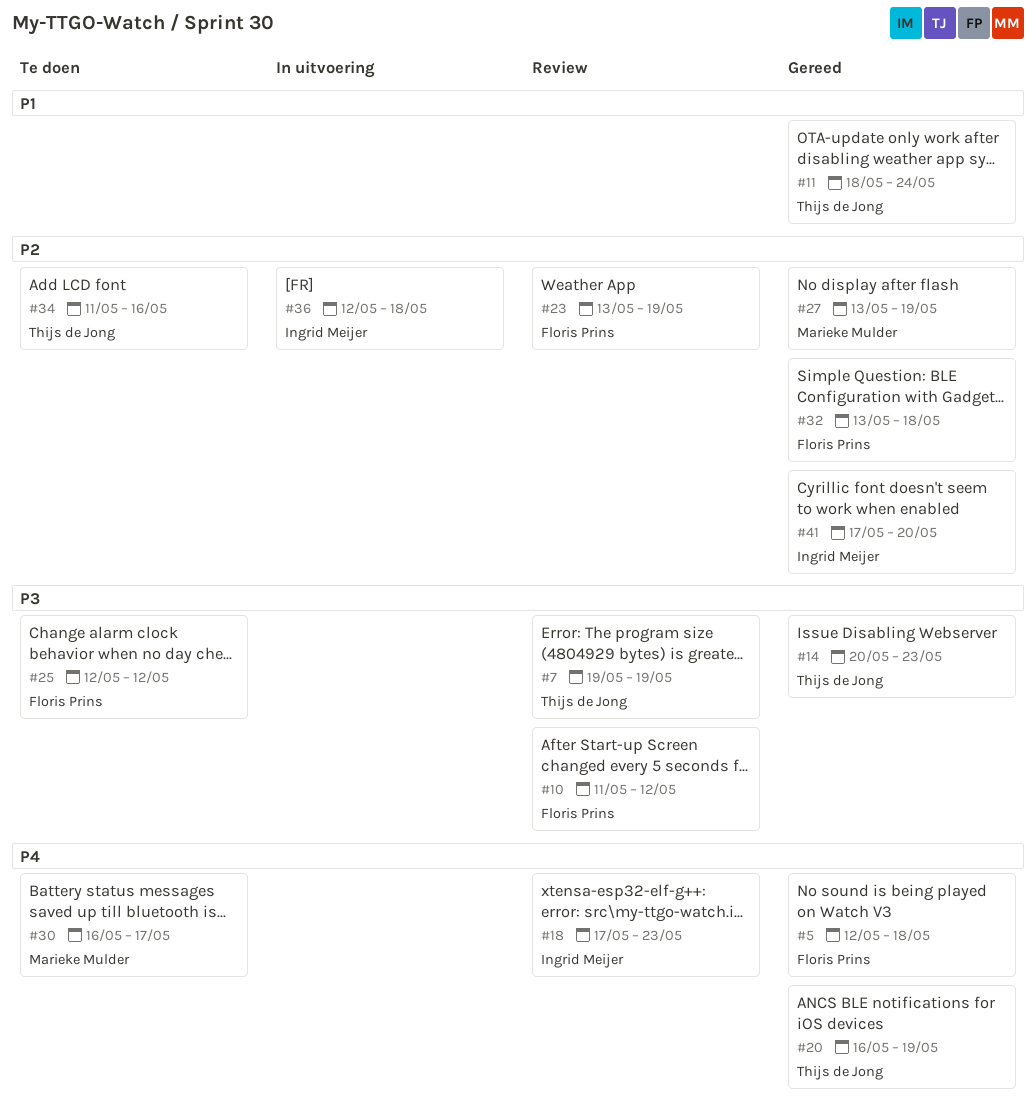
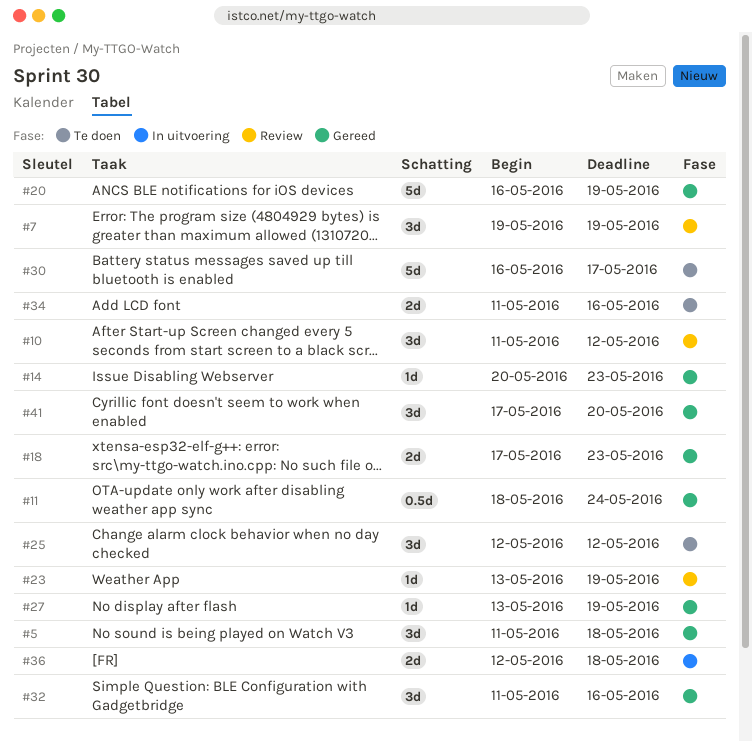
#5, start: May 12 -> May 11
#18, status: Review -> Gereed
#32, start: May 13 -> May 11
#32, due: May 18 -> May 16

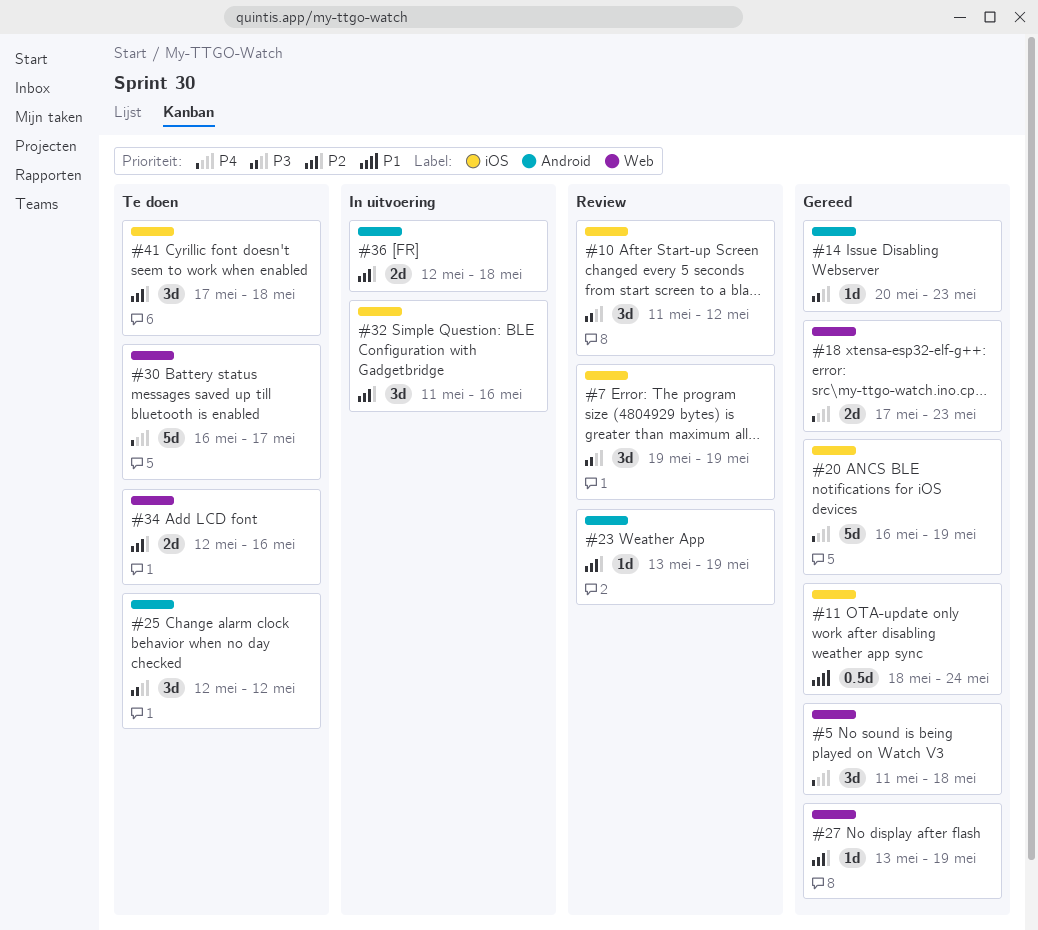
#32, status: Gereed -> In uitvoering
#34, start: May 11 -> May 12
#41, status: Gereed -> Te doen
#41, due: May 20 -> May 18

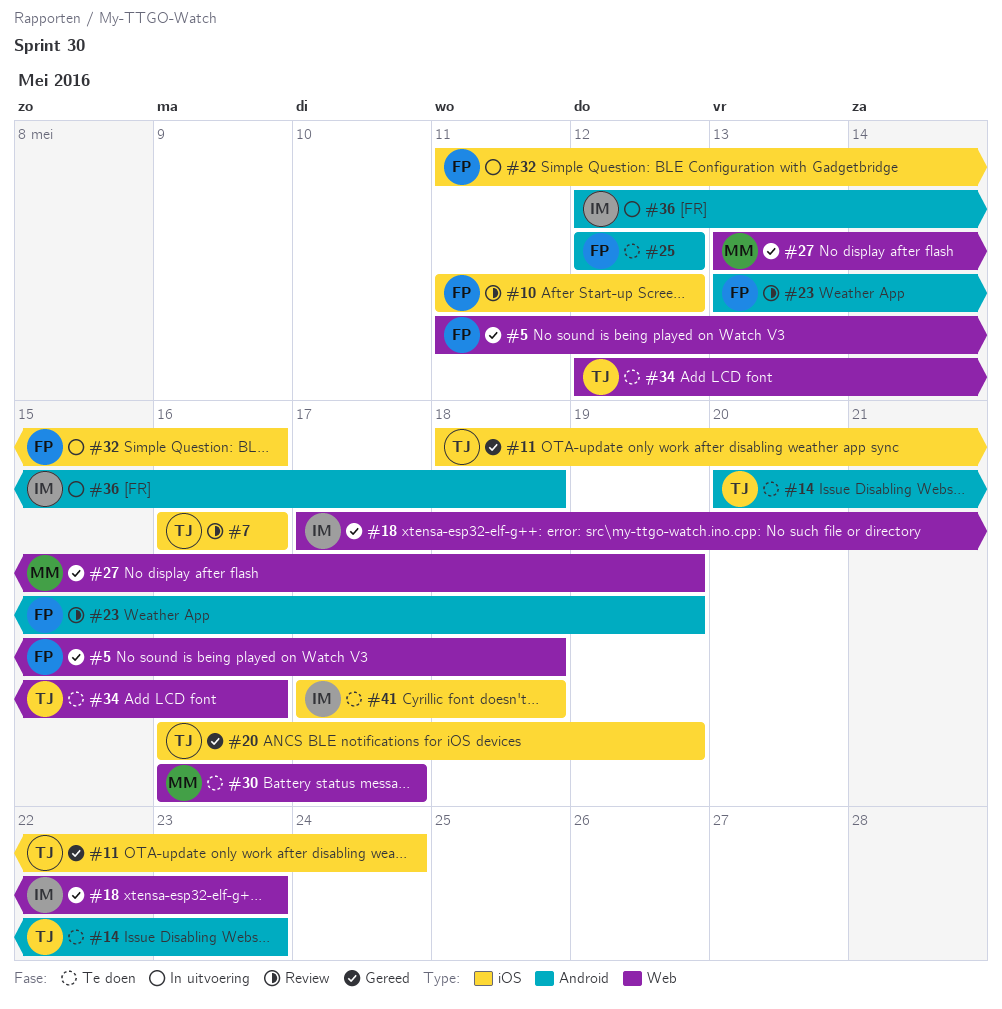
#7, start: May 19 -> May 16
#7, due: May 19 -> May 16
#14, status: Gereed -> Te doen

